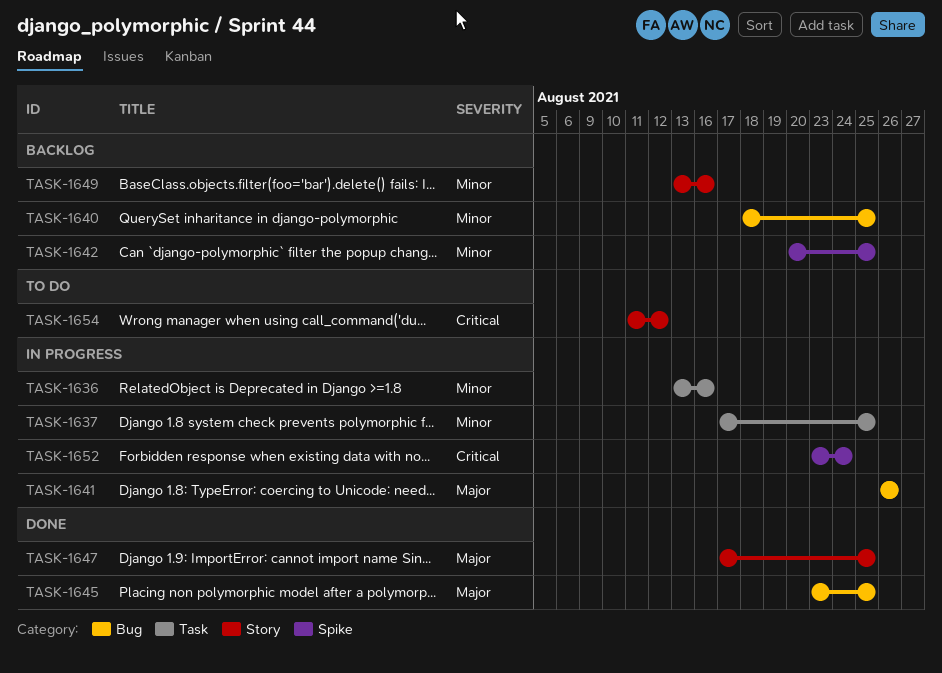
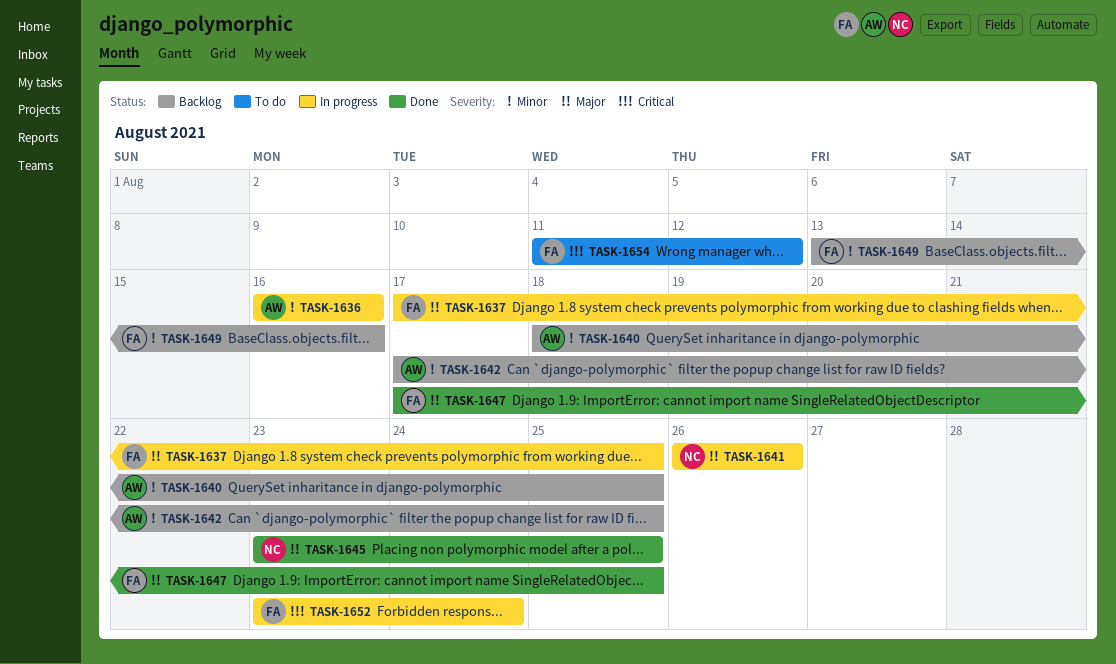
TASK-1636, start: Aug 13 -> Aug 16
TASK-1637, priority: Minor -> Major
TASK-1642, start: Aug 20 -> Aug 17

